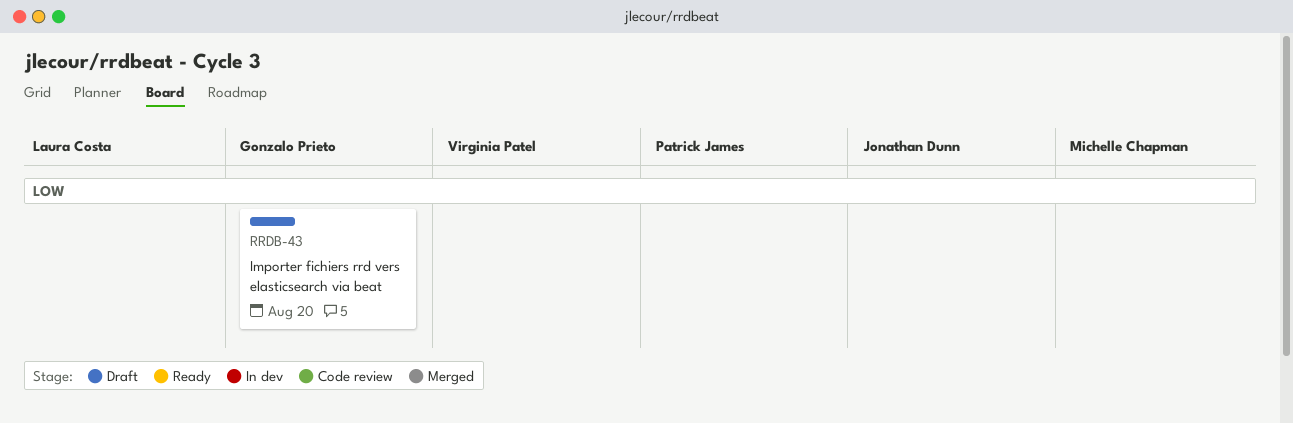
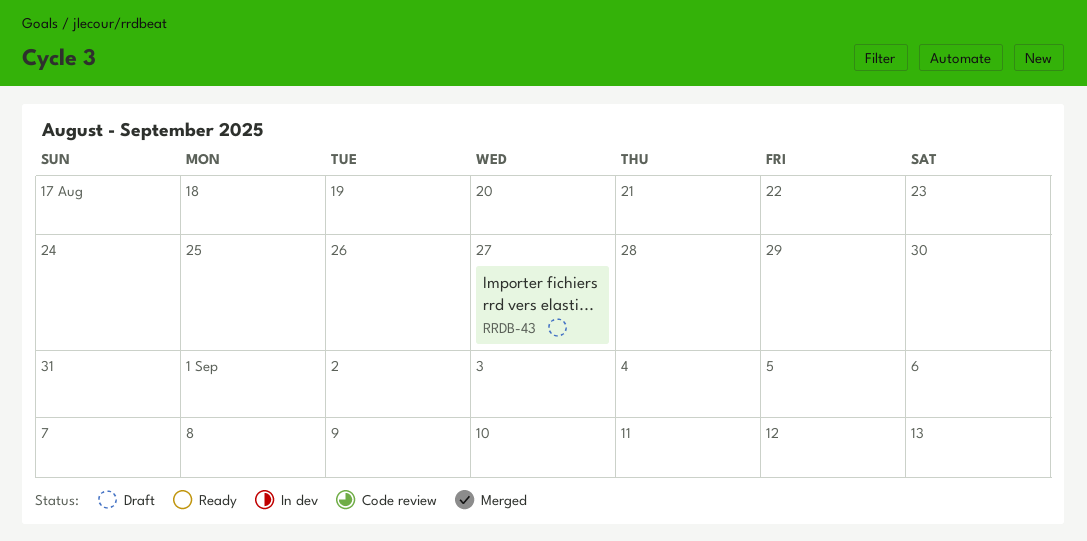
RRDB-43, due: Aug 20 -> Aug 27

